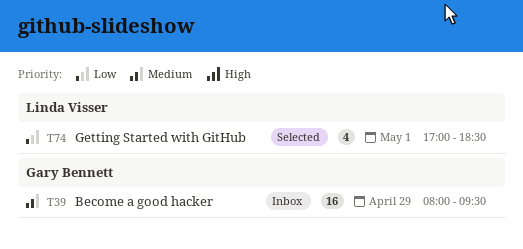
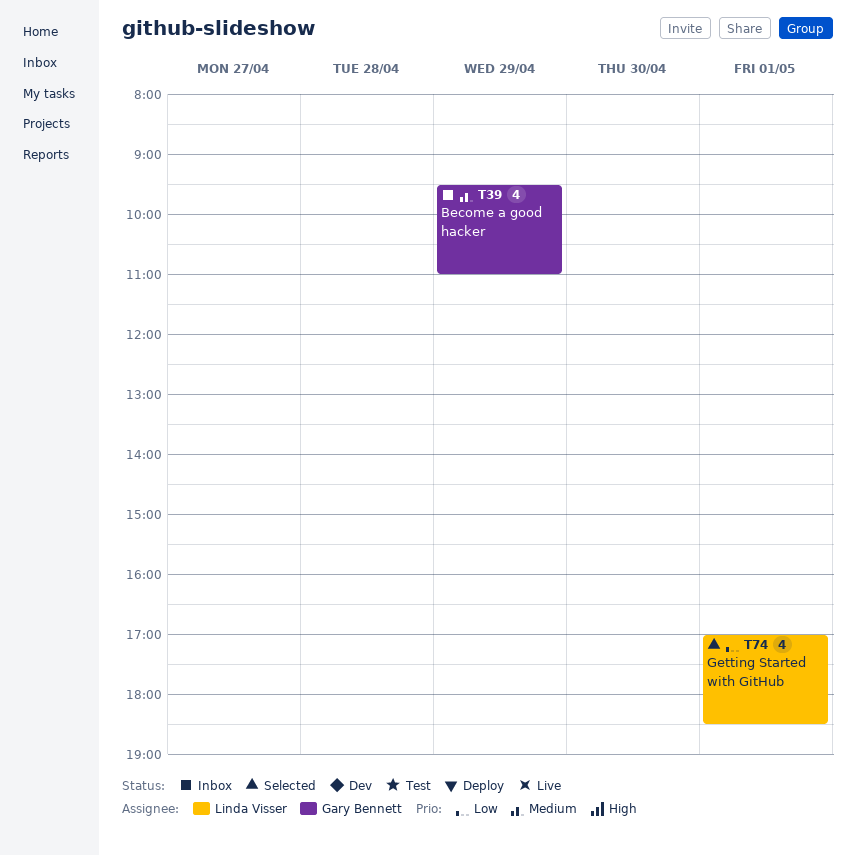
T39, estimate: 16 -> 4
T39, begins: 08:00 -> 09:30
T39, ends: 09:30 -> 11:00

